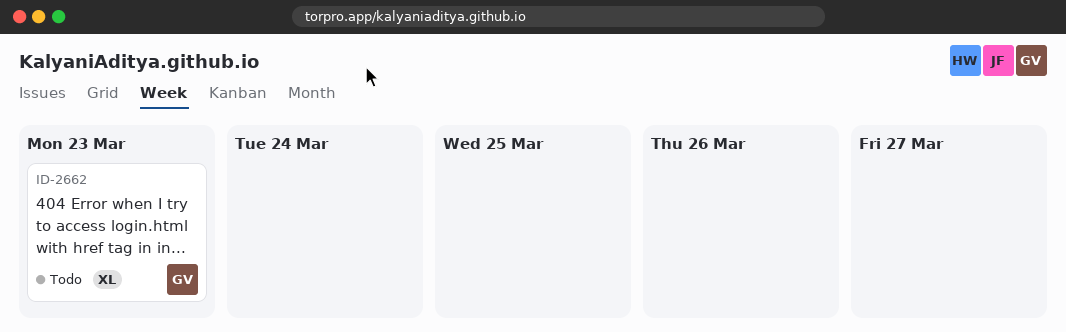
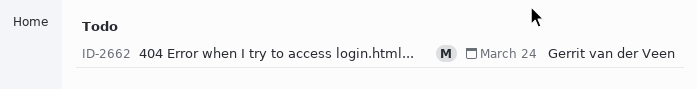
ID-2662, estimate: XL -> M
ID-2662, due: Mar 23 -> Mar 24

